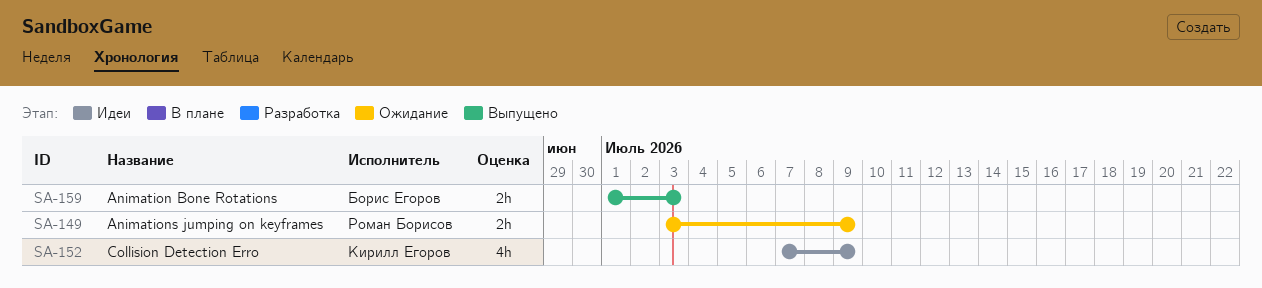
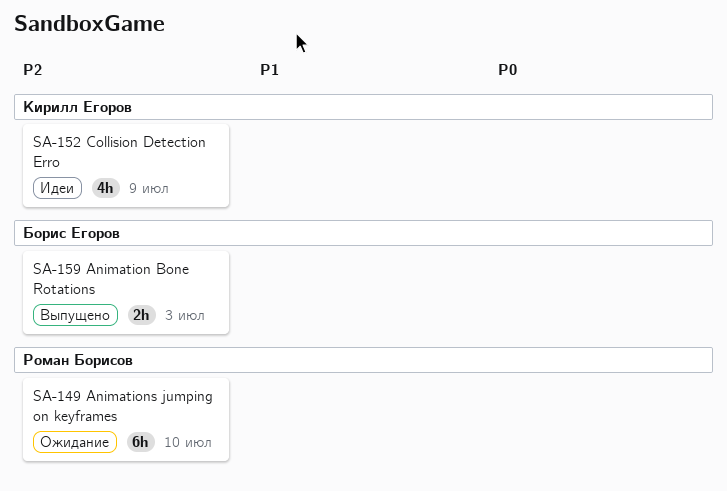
SA-149, estimate: 2h -> 6h
SA-149, due: Jul 9 -> Jul 10

